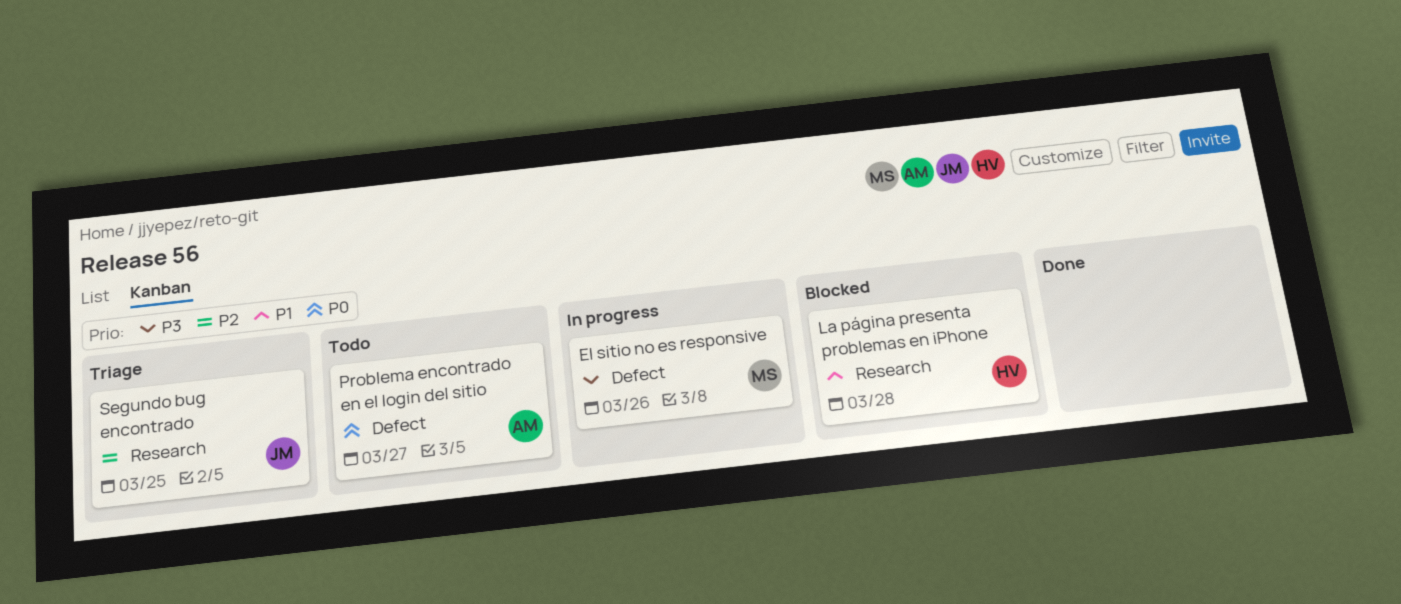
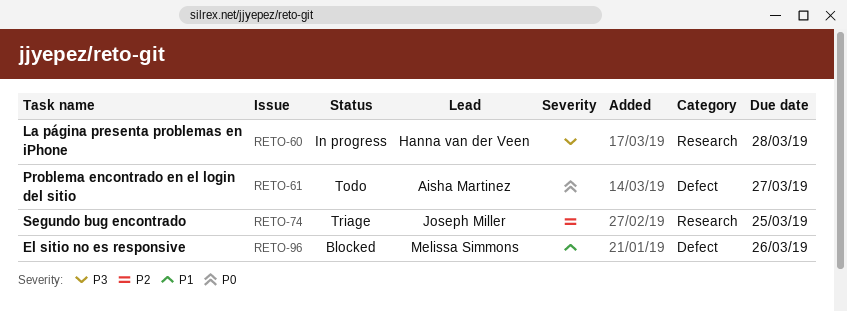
El sitio no es responsive, status: In progress -> Blocked
El sitio no es responsive, priority: P3 -> P1
La página presenta problemas en iPhone, status: Blocked -> In progress
La página presenta problemas en iPhone, priority: P1 -> P3

